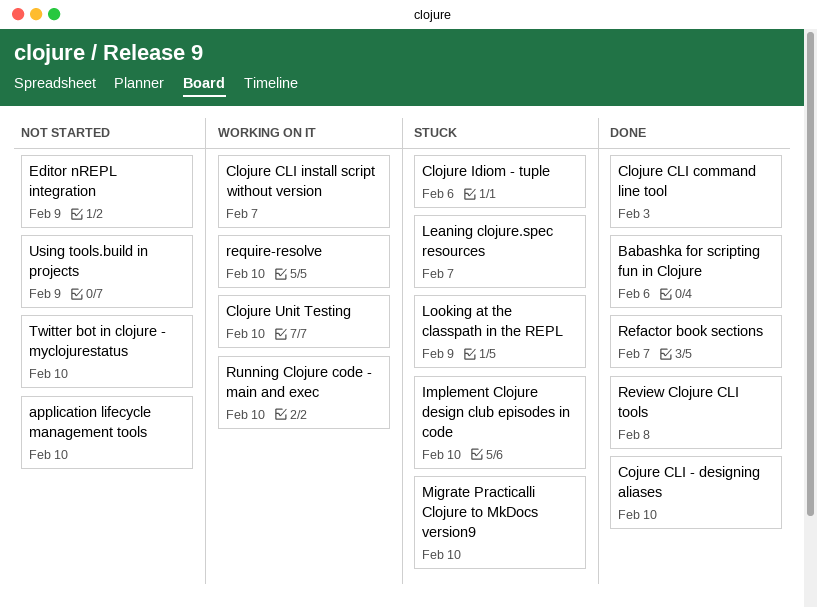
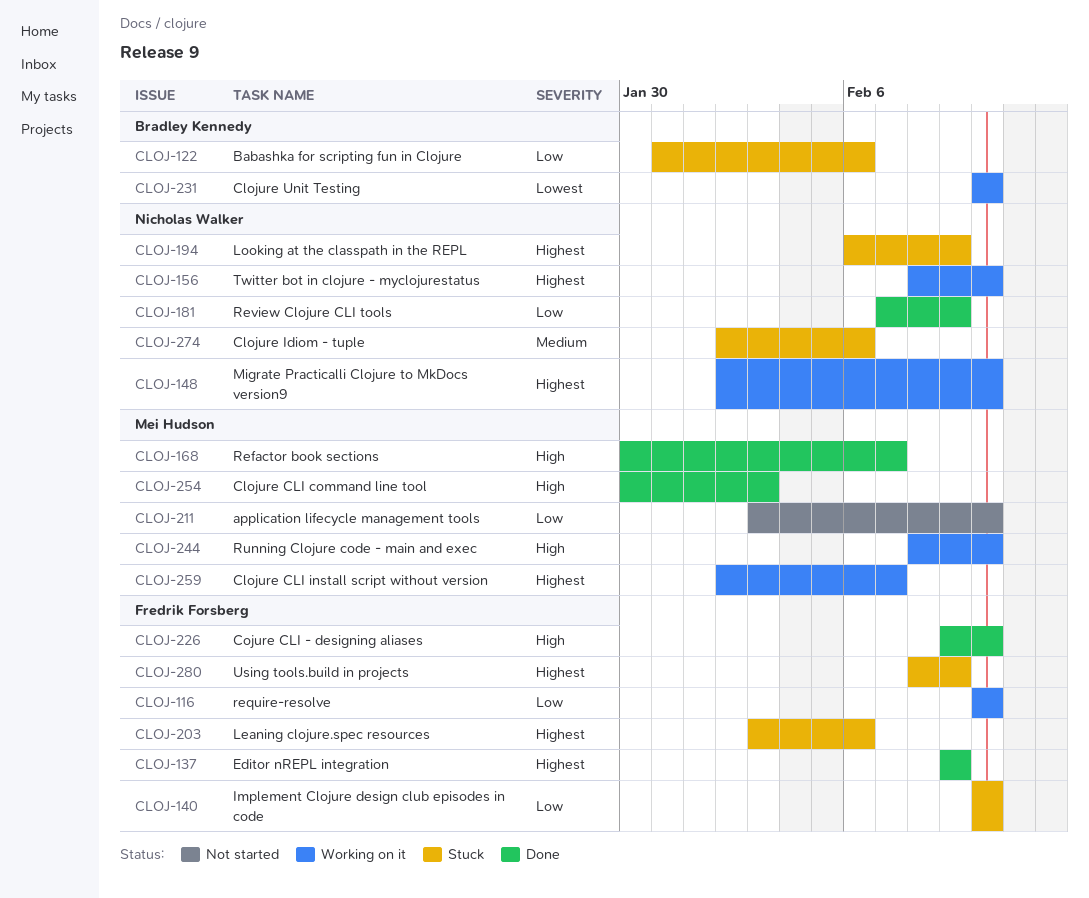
Babashka for scripting fun in Clojure, status: Done -> Stuck
Editor nREPL integration, status: Not started -> Done
Leaning clojure.spec resources, due: Feb 7 -> Feb 6
Migrate Practicalli Clojure to MkDocs version9, status: Stuck -> Working on it
Review Clojure CLI tools, due: Feb 8 -> Feb 9
Twitter bot in clojure - myclojurestatus, status: Not started -> Working on it
Using tools.build in projects, status: Not started -> Stuck

